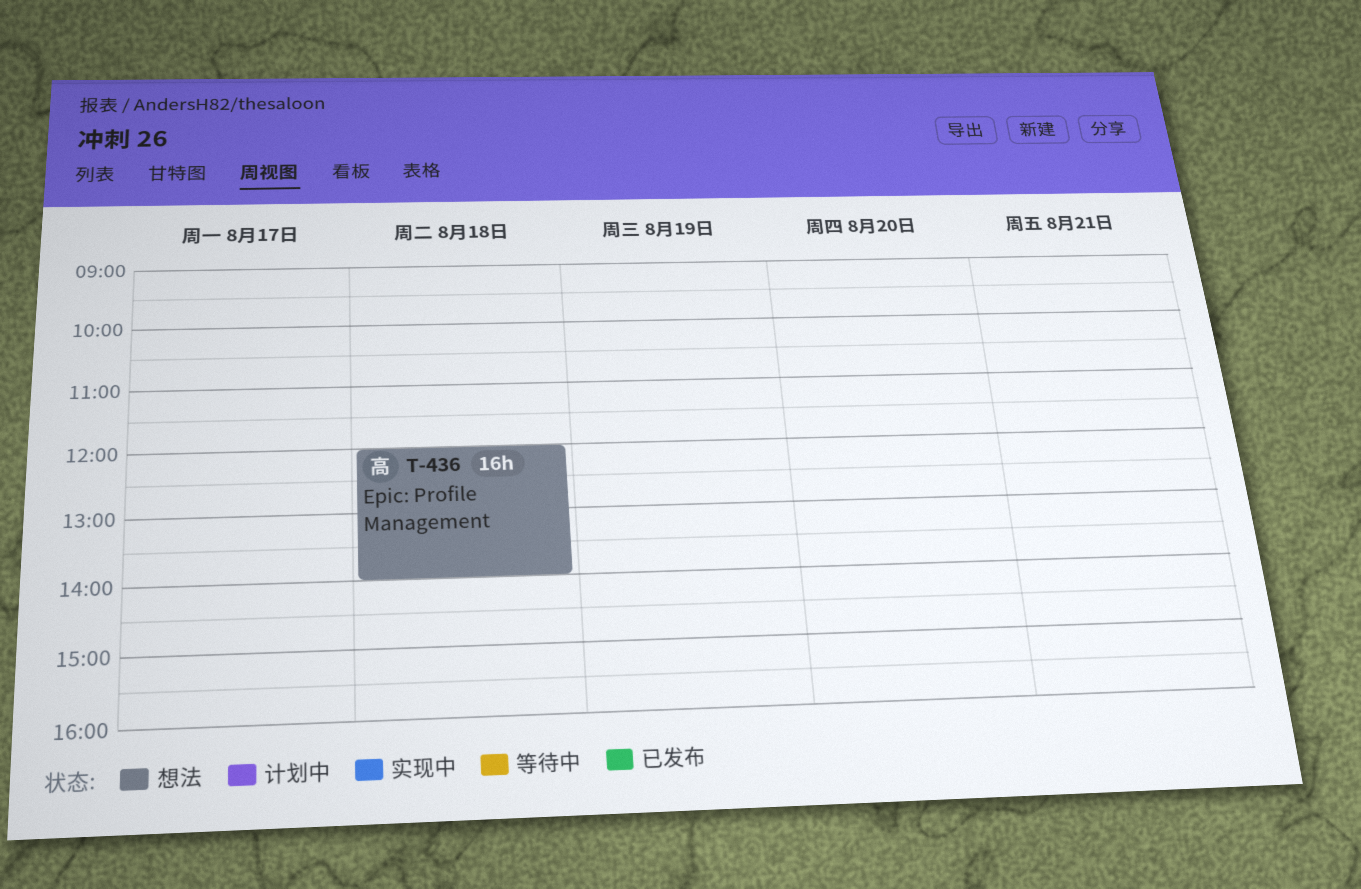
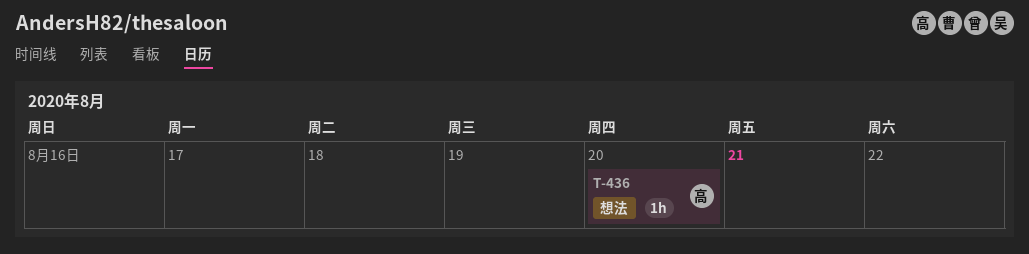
T-436, estimate: 16h -> 1h
T-436, day: Aug 18 -> Aug 20

